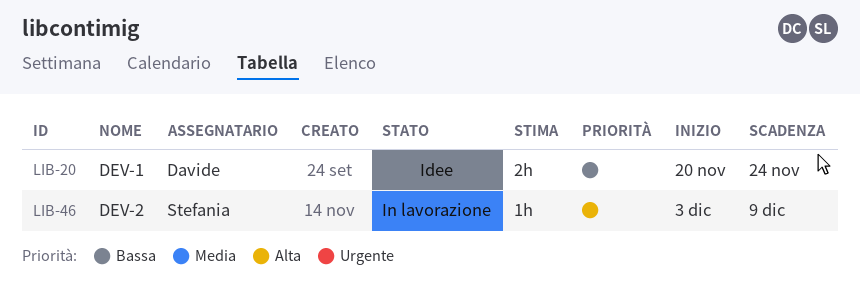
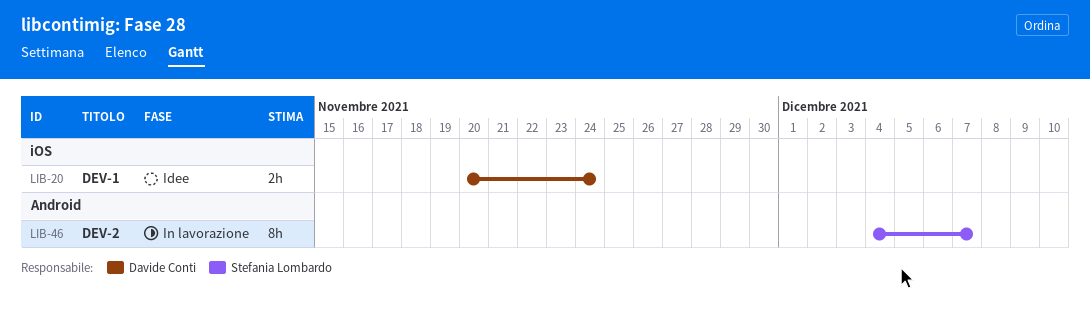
LIB-46, estimate: 1h -> 8h
LIB-46, start: Dec 3 -> Dec 4
LIB-46, due: Dec 9 -> Dec 7

